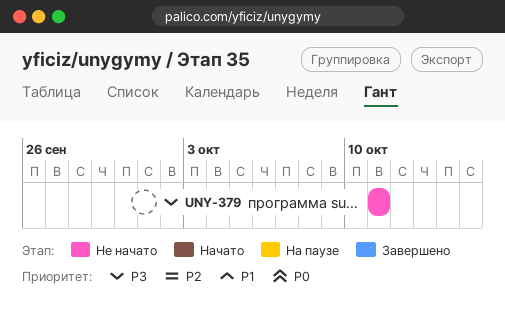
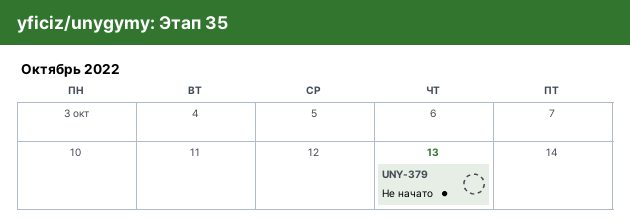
UNY-379, due: Oct 11 -> Oct 13

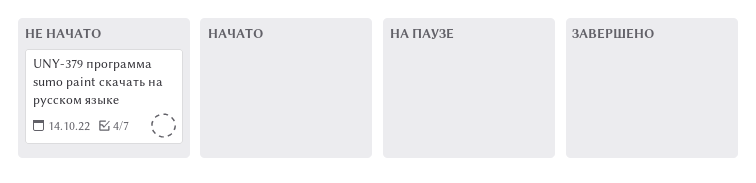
UNY-379, due: Oct 13 -> Oct 14

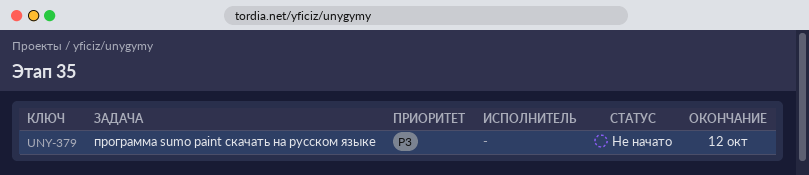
UNY-379, due: Oct 14 -> Oct 12

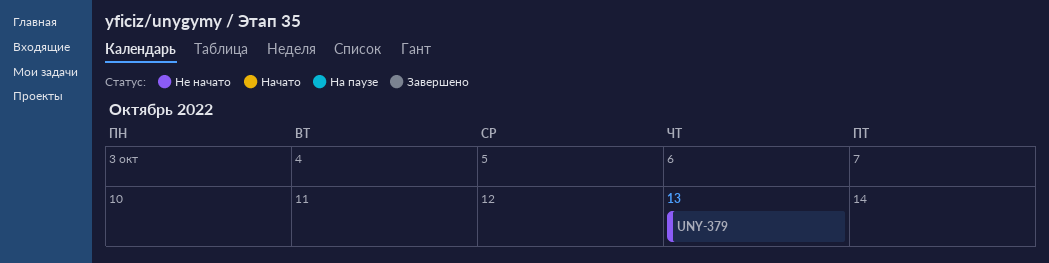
UNY-379, due: Oct 12 -> Oct 13

